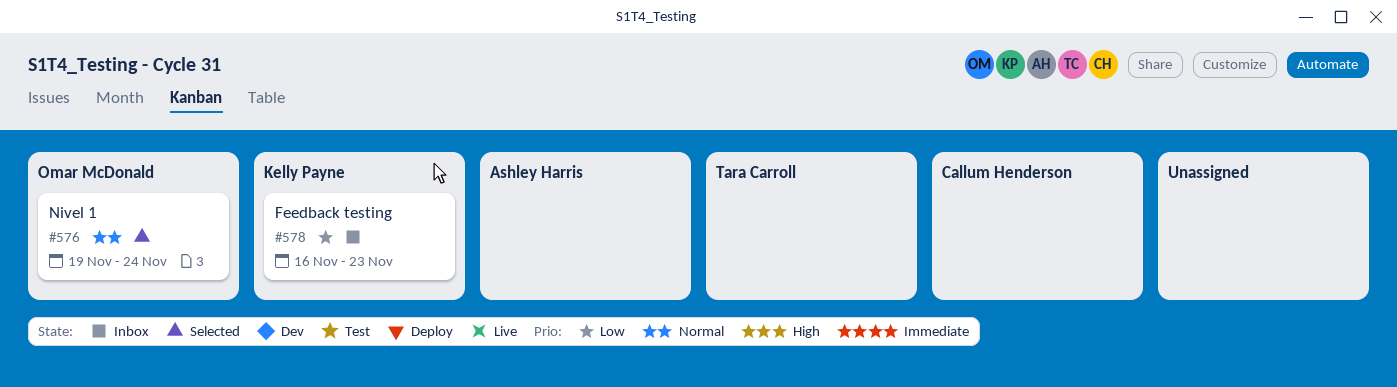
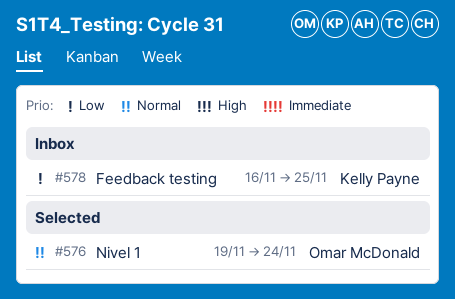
#578, due: Nov 23 -> Nov 25

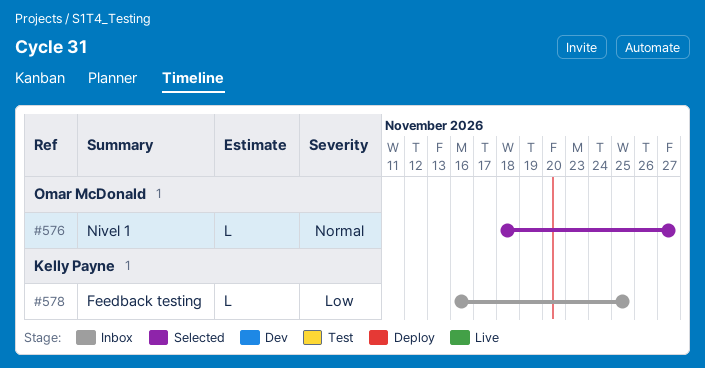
#576, start: Nov 19 -> Nov 18
#576, due: Nov 24 -> Nov 27

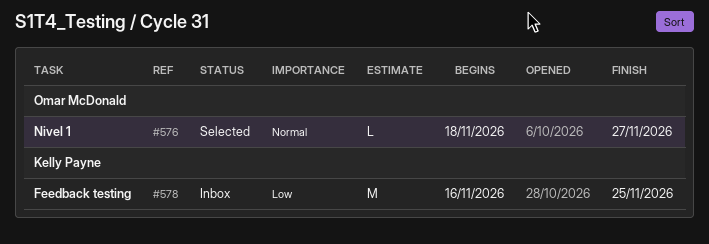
#578, estimate: L -> M

